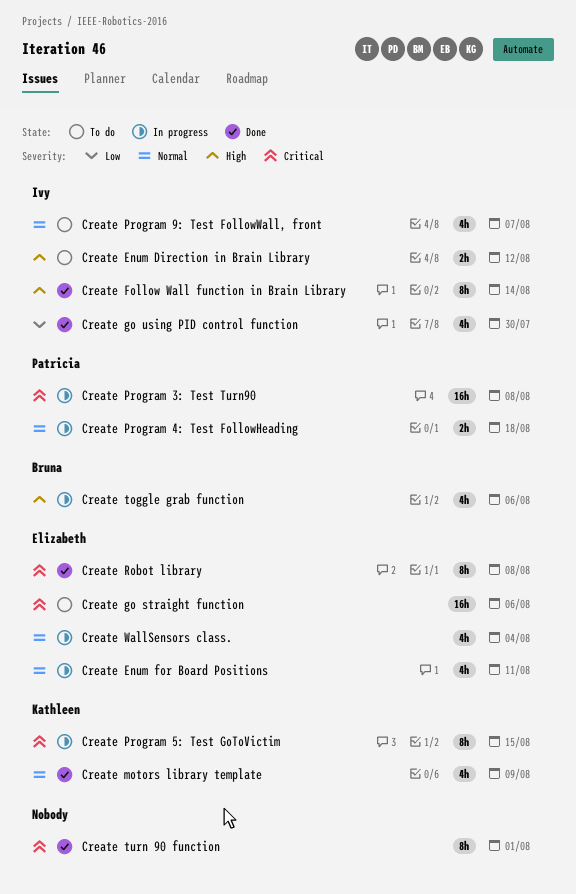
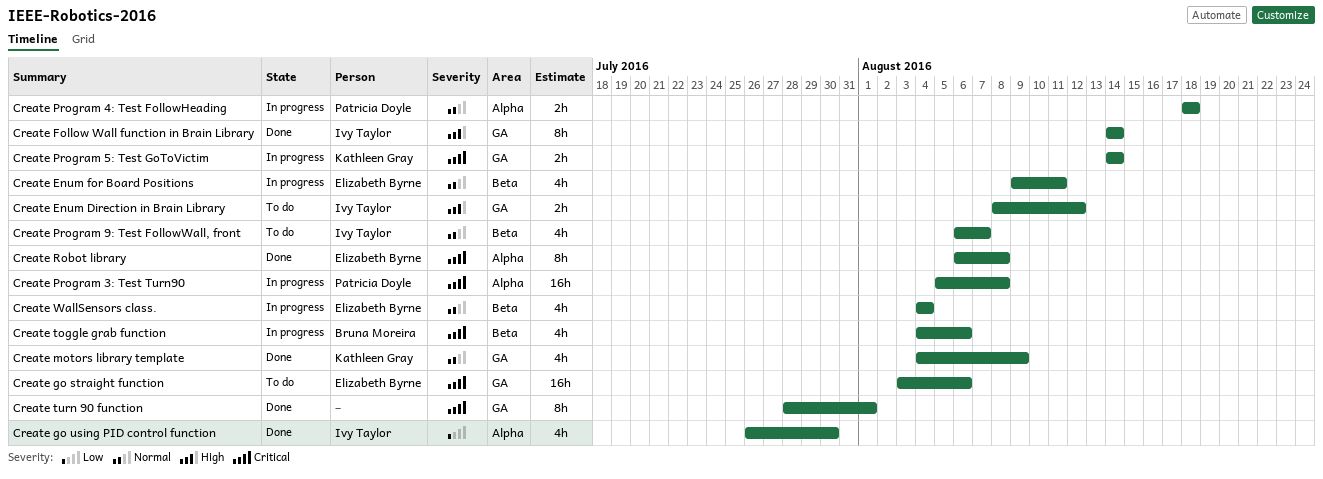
Create Program 5: Test GoToVictim, estimate: 8h -> 2h
Create Program 5: Test GoToVictim, due: Aug 15 -> Aug 14
Create toggle grab function, priority: High -> Critical

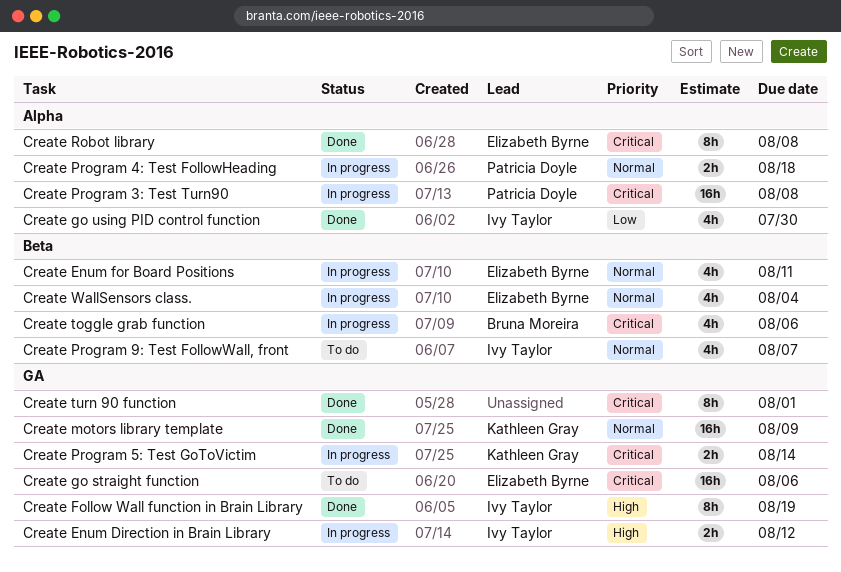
Create Enum Direction in Brain Library, status: To do -> In progress
Create Follow Wall function in Brain Library, due: Aug 14 -> Aug 19
Create motors library template, estimate: 4h -> 16h

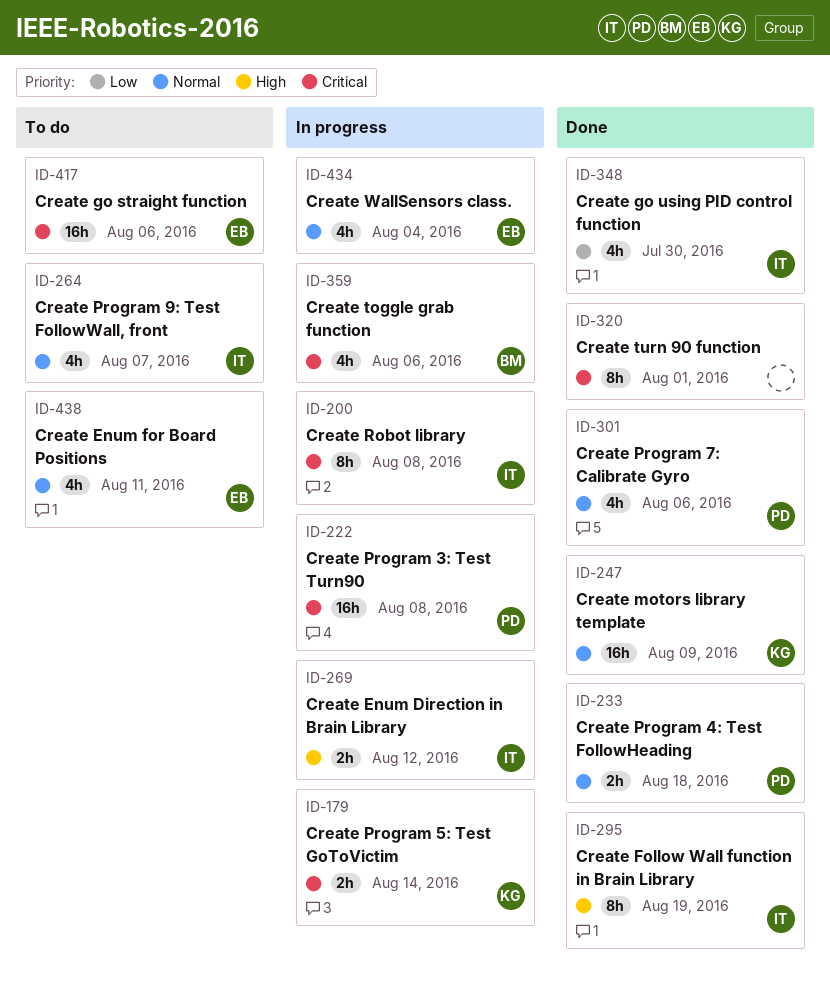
Create Enum for Board Positions, status: In progress -> To do
Create Program 4: Test FollowHeading, status: In progress -> Done
Create Program 7: Calibrate Gyro: none -> present
Create Robot library, status: Done -> In progress
Create Robot library, owner: Elizabeth Byrne -> Ivy Taylor

